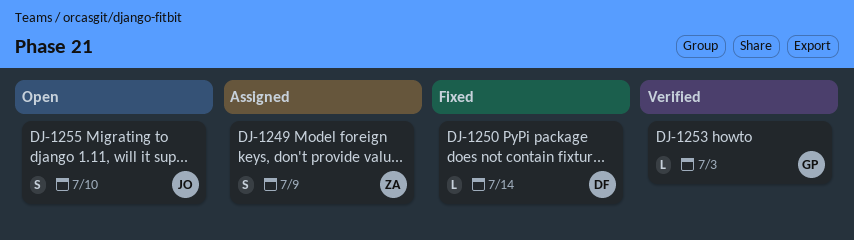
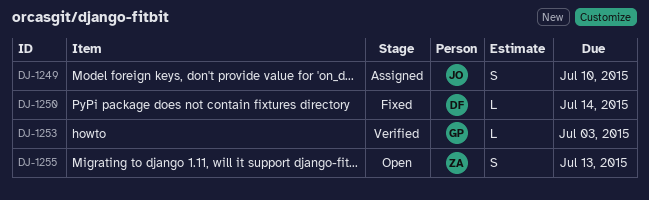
DJ-1249, owner: ZA -> JO
DJ-1249, due: Jul 9 -> Jul 10
DJ-1255, owner: JO -> ZA
DJ-1255, due: Jul 10 -> Jul 13

